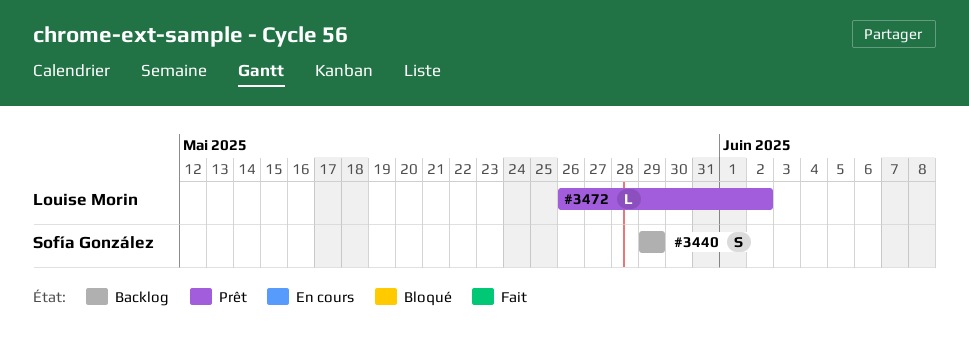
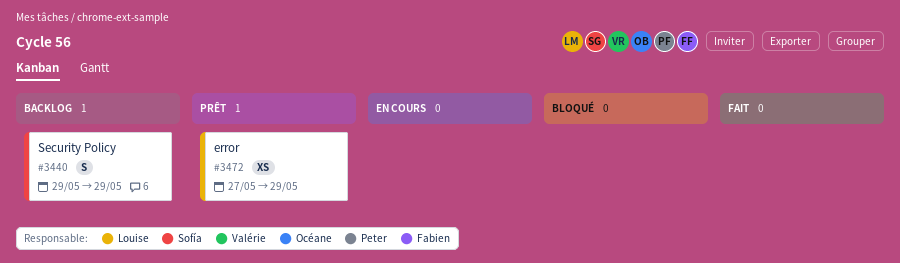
#3472, estimate: L -> XS
#3472, start: May 26 -> May 27
#3472, due: Jun 2 -> May 29

